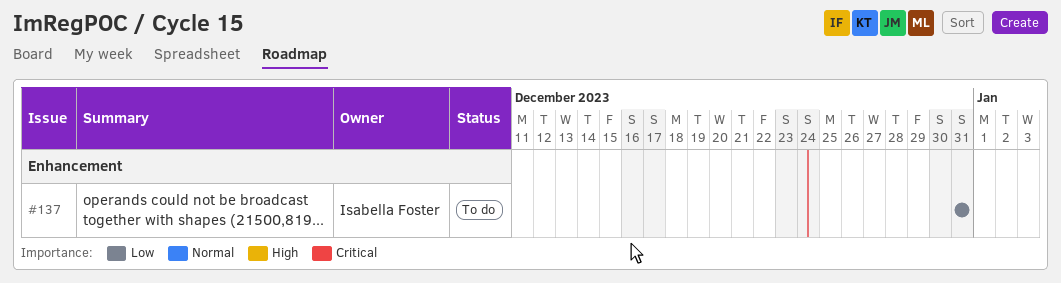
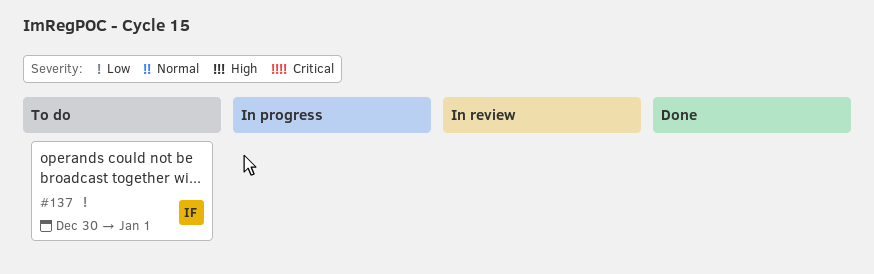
#137, start: Dec 31 -> Dec 30
#137, due: Dec 31 -> Jan 1

